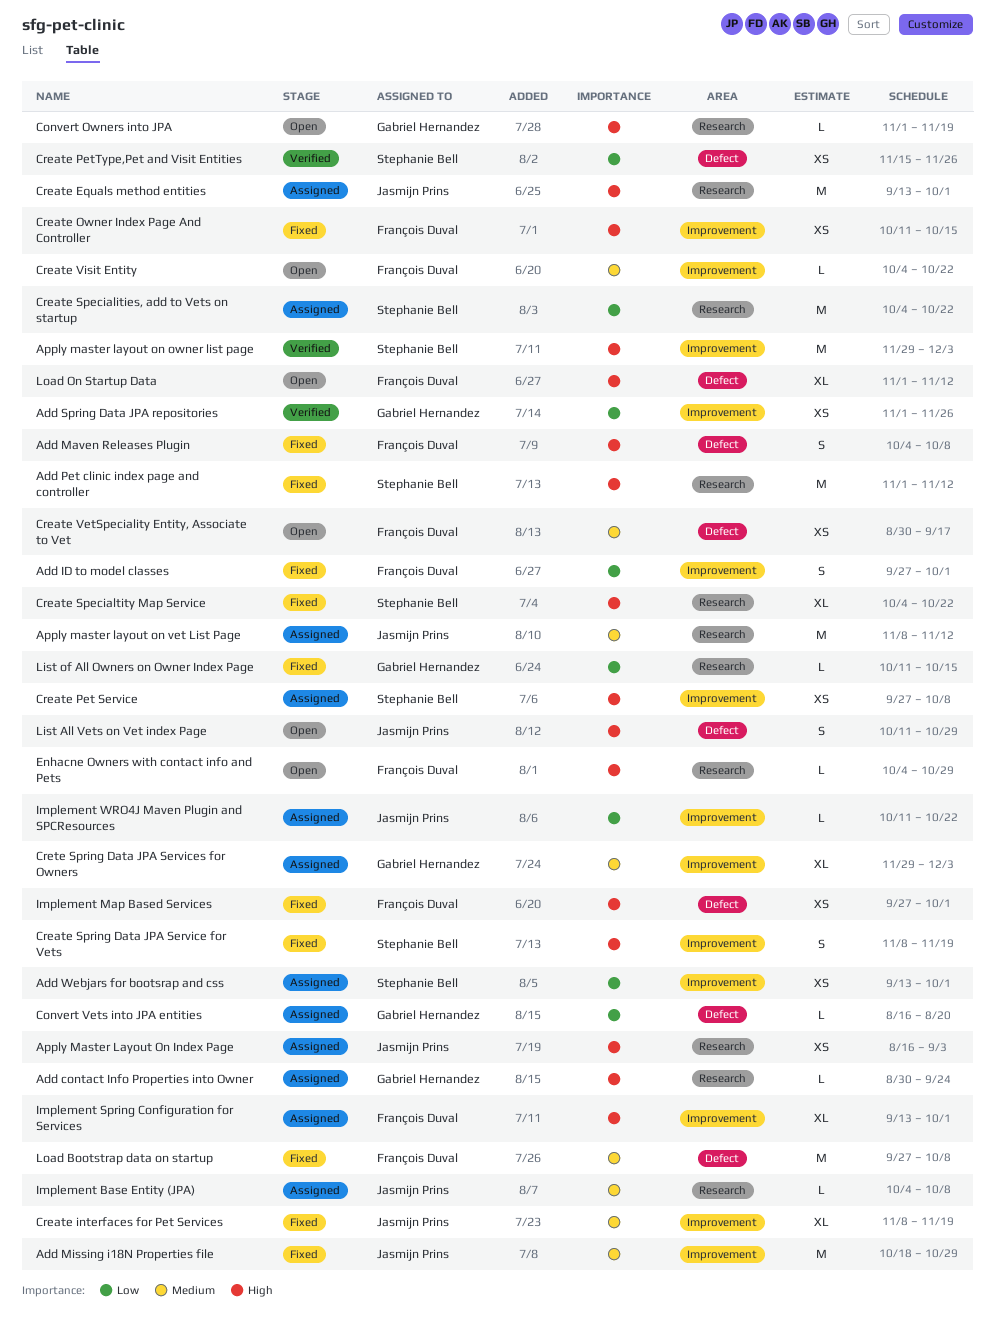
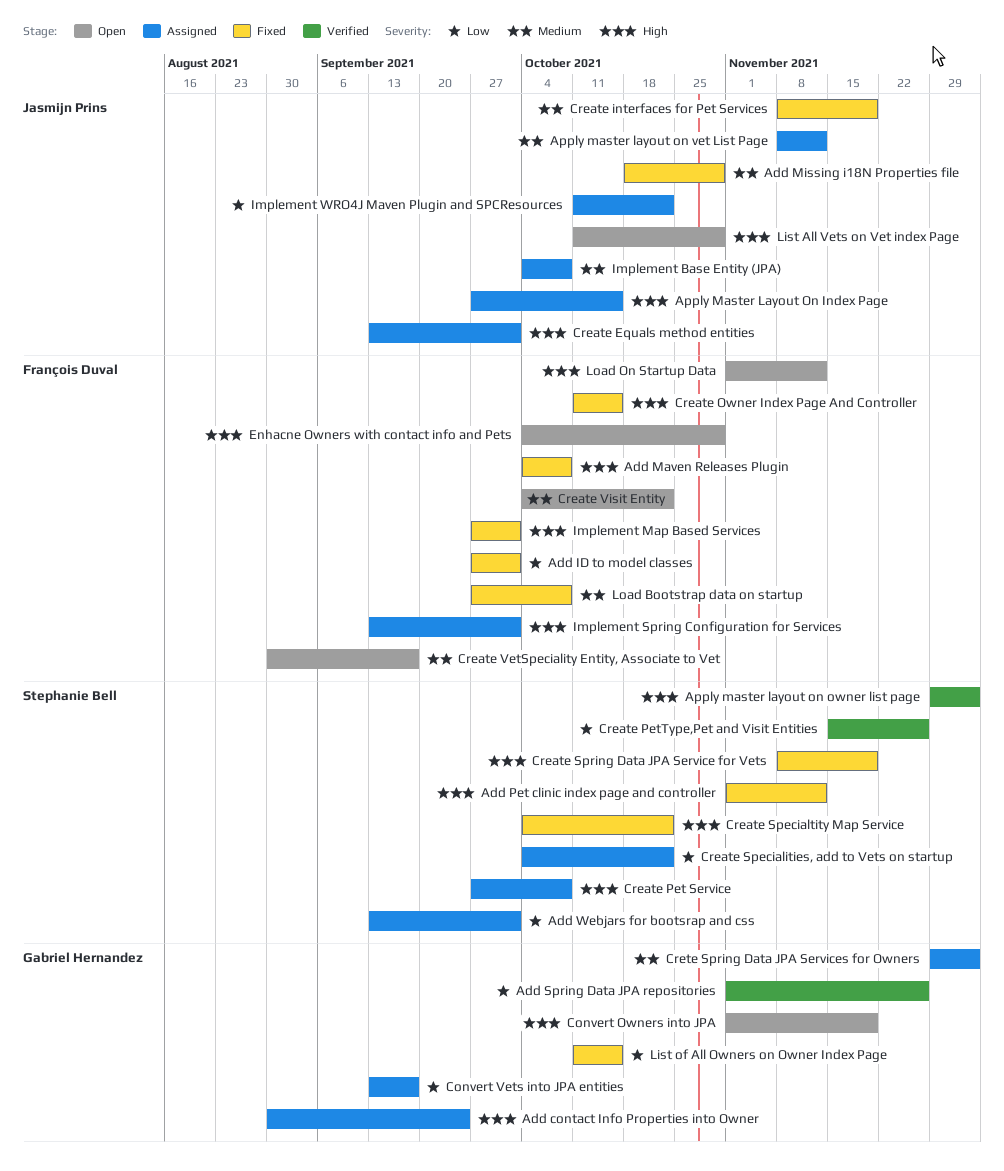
Apply Master Layout On Index Page, start: Aug 16 -> Sep 27
Apply Master Layout On Index Page, due: Sep 3 -> Oct 15
Convert Vets into JPA entities, start: Aug 16 -> Sep 13
Convert Vets into JPA entities, due: Aug 20 -> Sep 17

